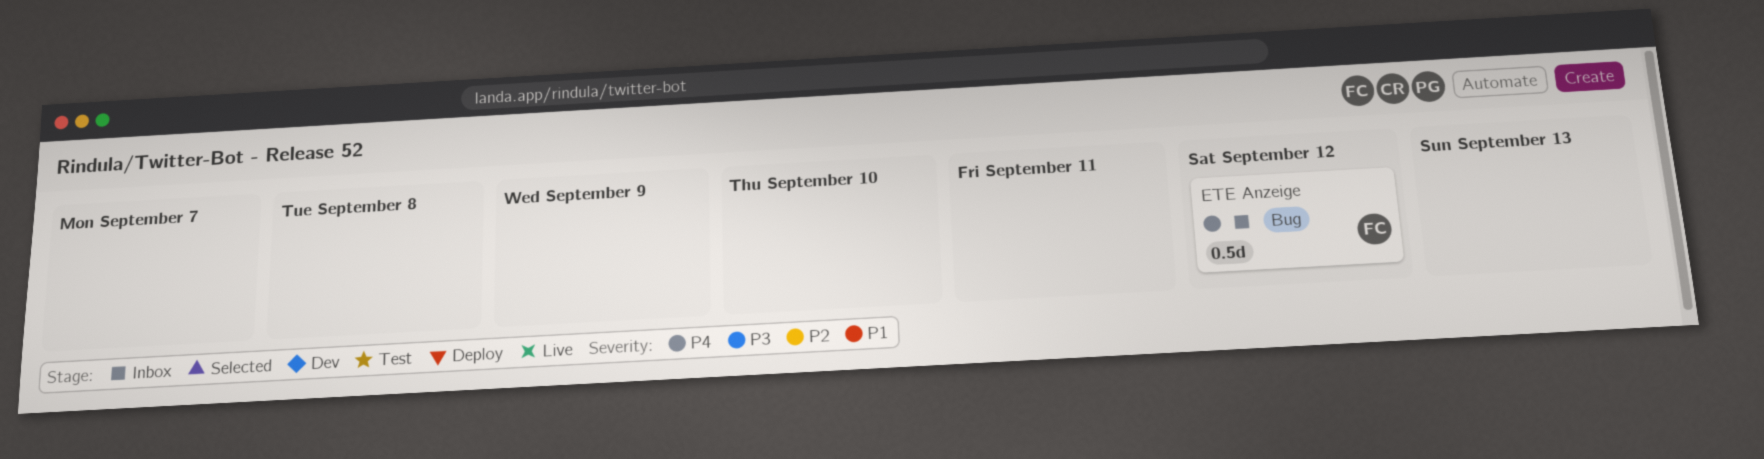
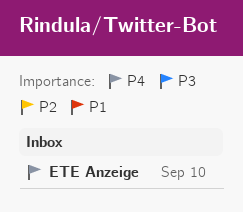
ETE Anzeige, due: Sep 12 -> Sep 10

